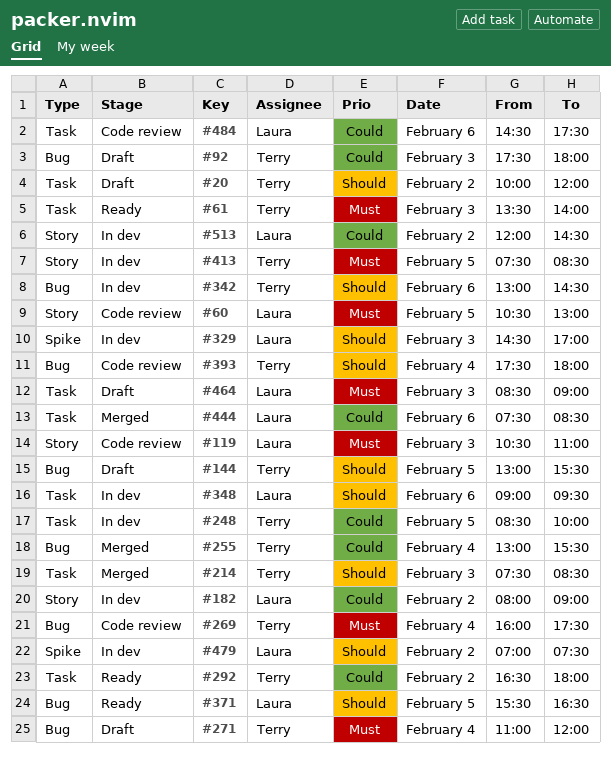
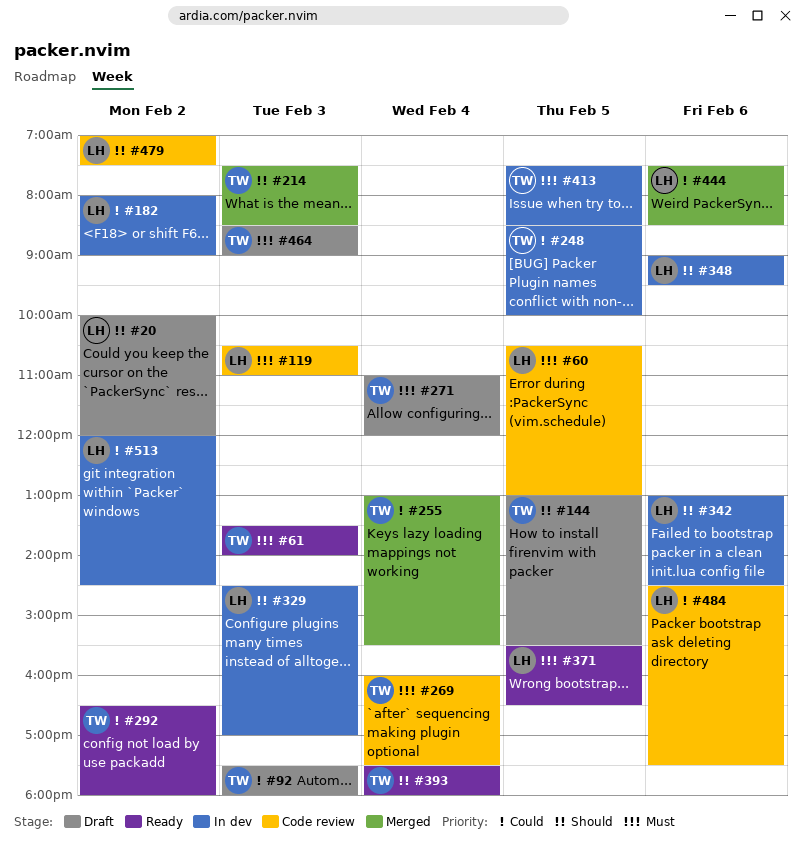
#20, owner: Terry -> Laura
#342, owner: Terry -> Laura
#371, priority: Should -> Must
#393, status: Code review -> Ready
#464, owner: Laura -> Terry
#479, status: In dev -> Code review

